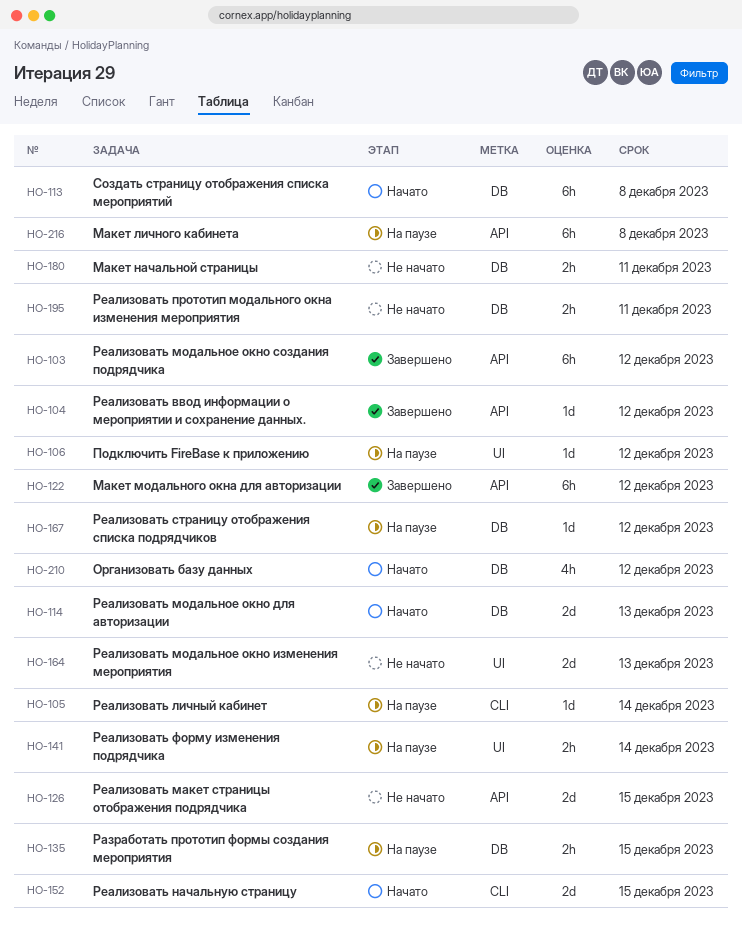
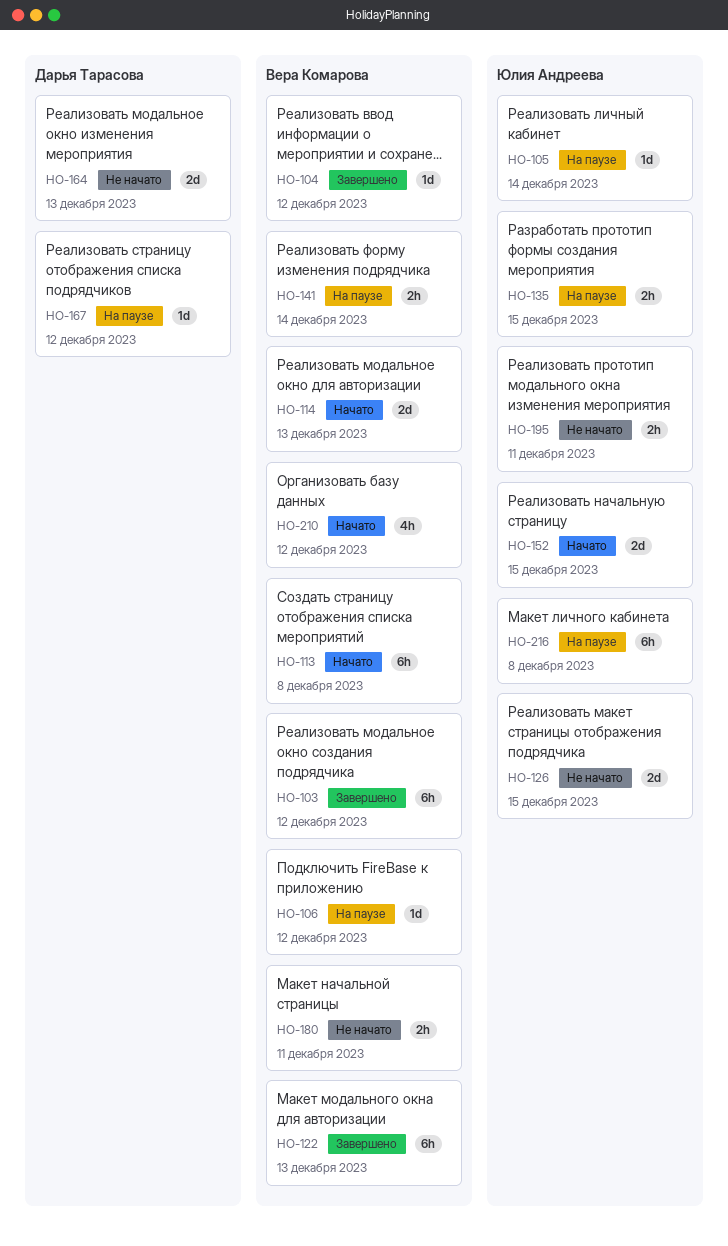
HO-122, due: Dec 12 -> Dec 13

